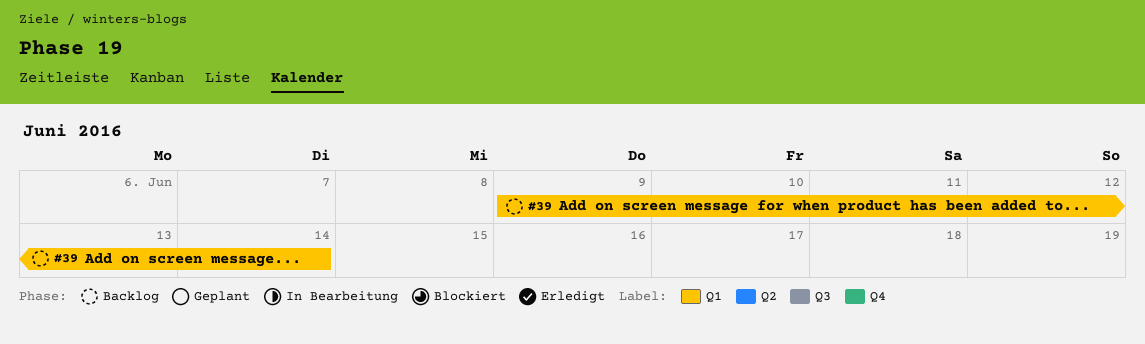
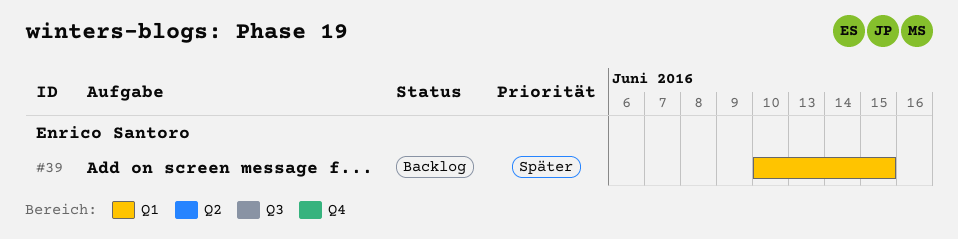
#39, start: Jun 9 -> Jun 10
#39, due: Jun 14 -> Jun 15

